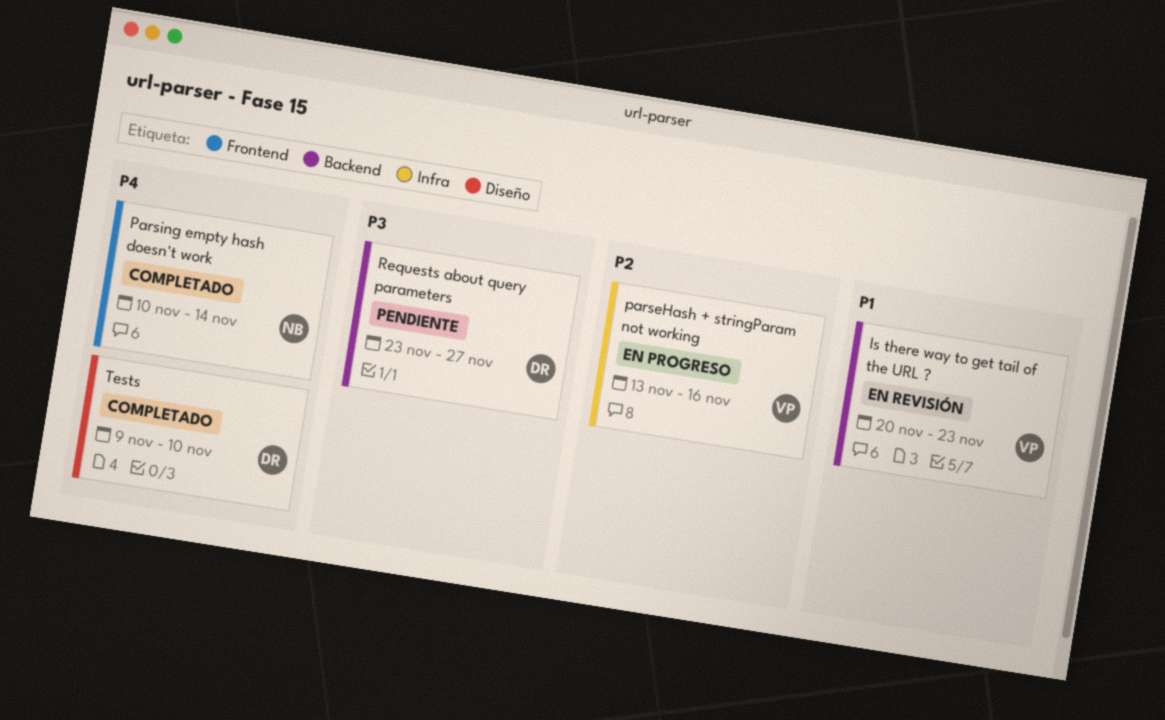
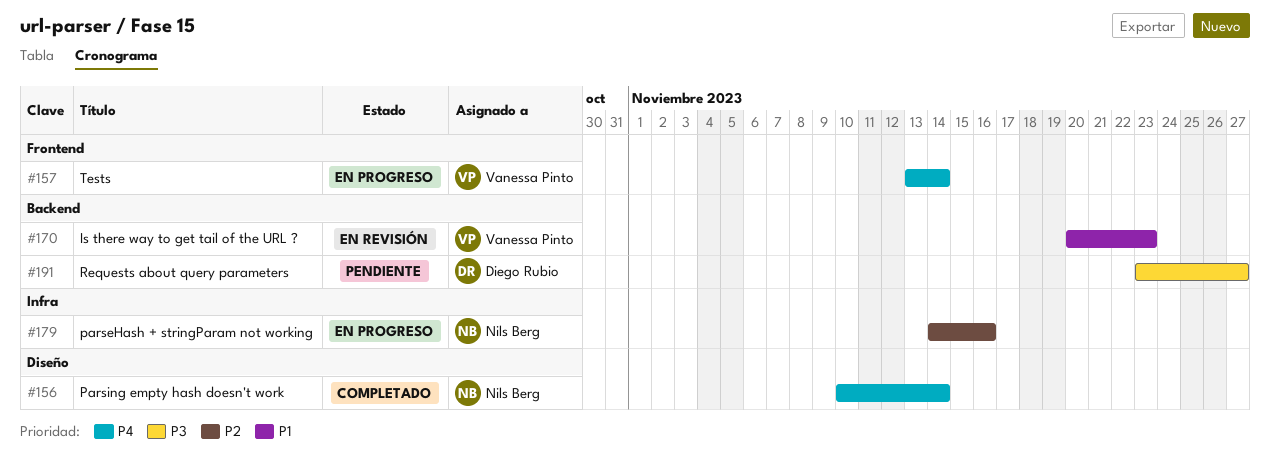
parseHash + stringParam not working, owner: Vanessa Pinto -> Nils Berg
parseHash + stringParam not working, start: Nov 13 -> Nov 14
Parsing empty hash doesn't work, label: Frontend -> Diseño
Tests, status: Completado -> En progreso
Tests, owner: Diego Rubio -> Vanessa Pinto
Tests, label: Diseño -> Frontend
Tests, start: Nov 9 -> Nov 13
Tests, due: Nov 10 -> Nov 14

